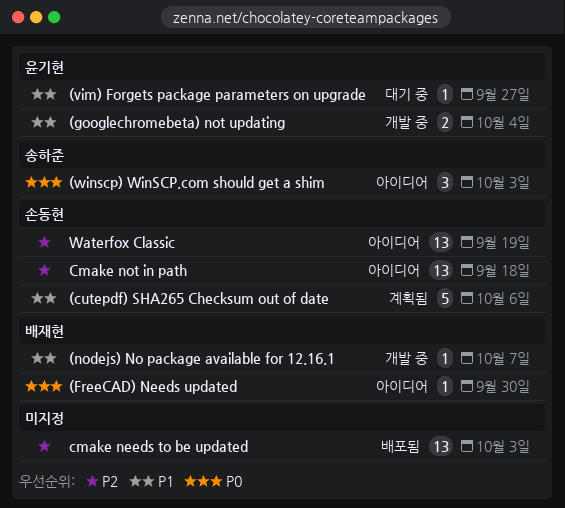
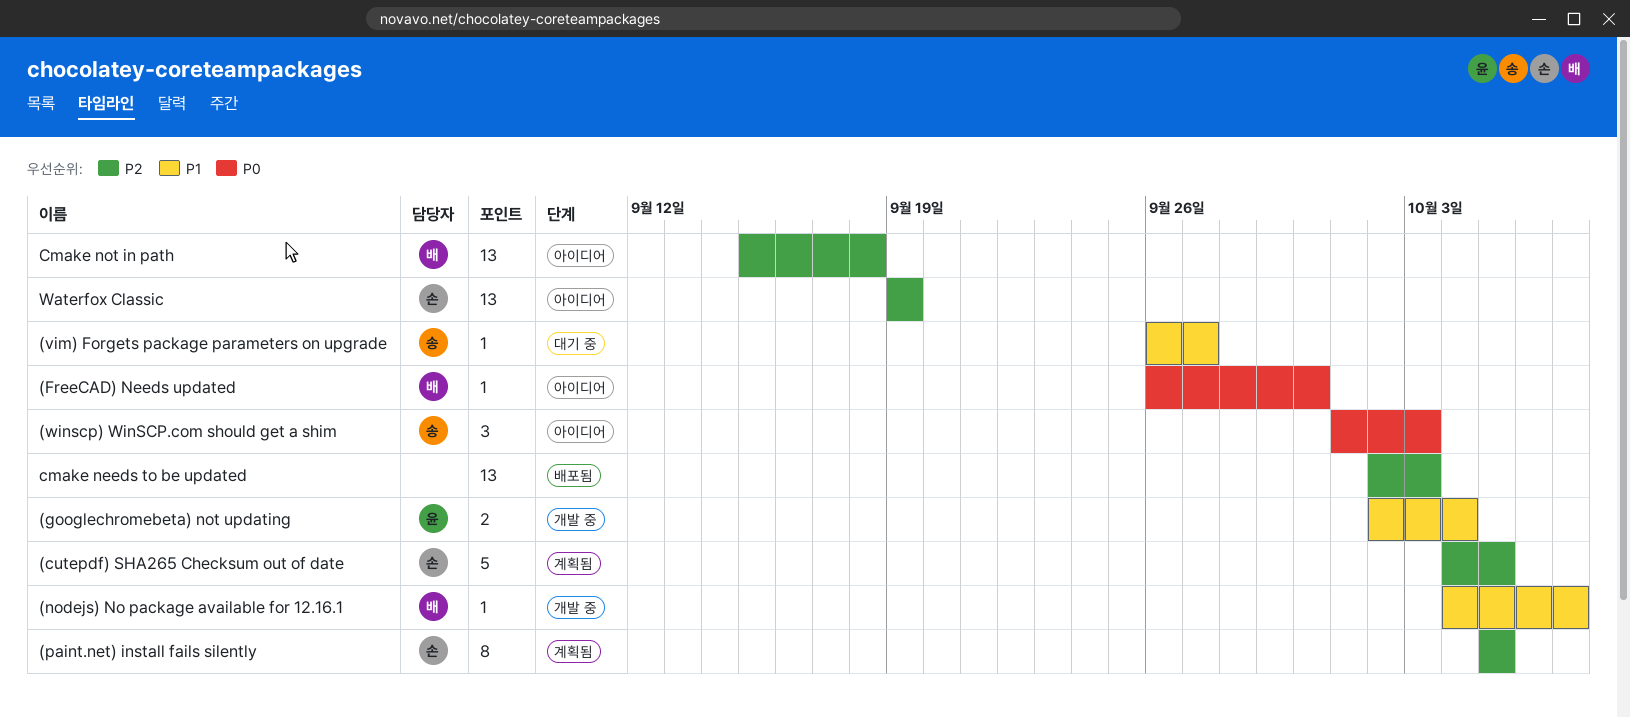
(cutepdf) SHA265 Checksum out of date, priority: P1 -> P2
(cutepdf) SHA265 Checksum out of date, due: Oct 6 -> Oct 5
(paint.net) install fails silently: none -> present
(vim) Forgets package parameters on upgrade, owner: 윤기현 -> 송하준
Cmake not in path, owner: 손동현 -> 배재현

